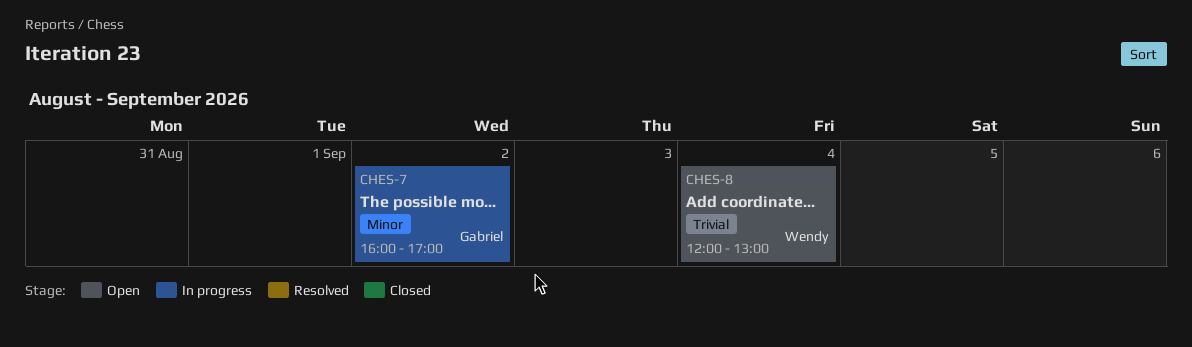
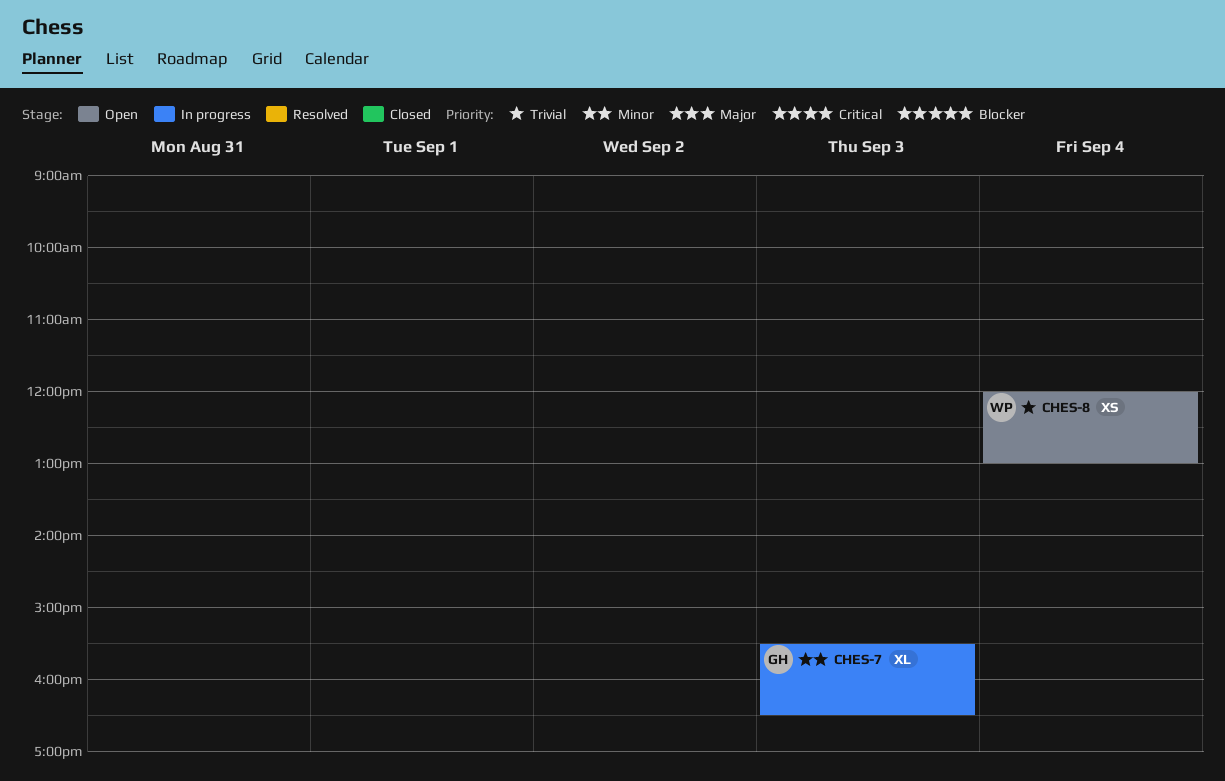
CHES-7, day: Sep 2 -> Sep 3
CHES-7, begins: 16:00 -> 15:30
CHES-7, ends: 17:00 -> 16:30

